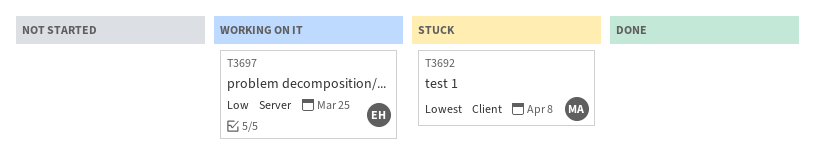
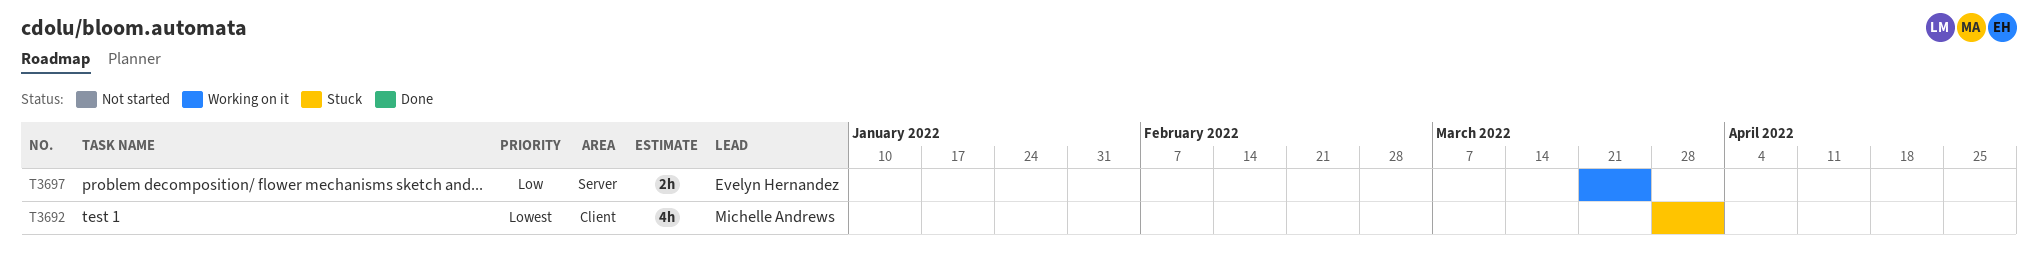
T3692, due: Apr 8 -> Apr 1

